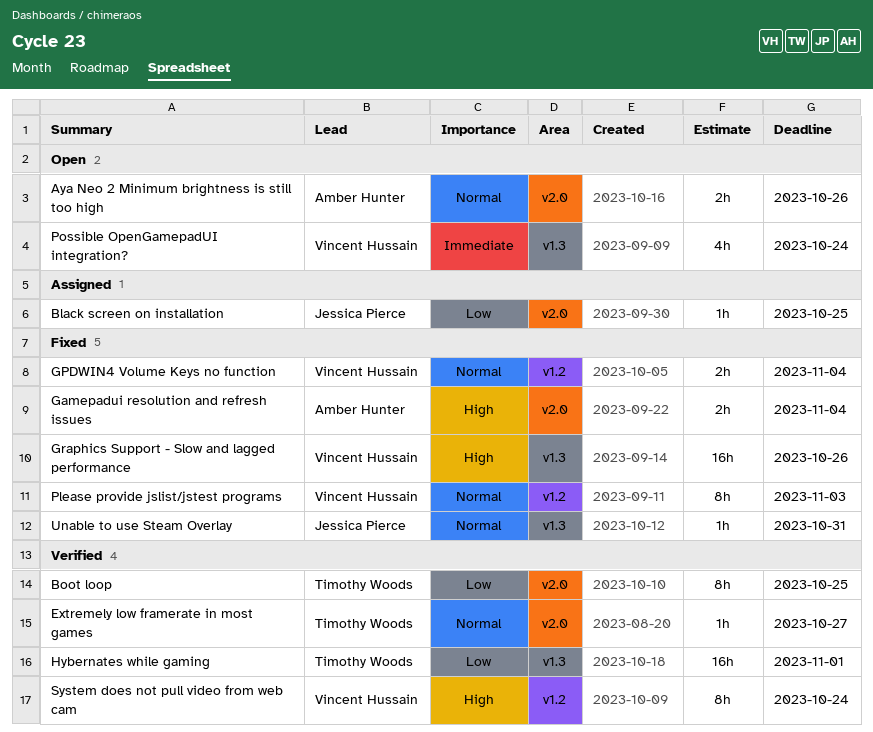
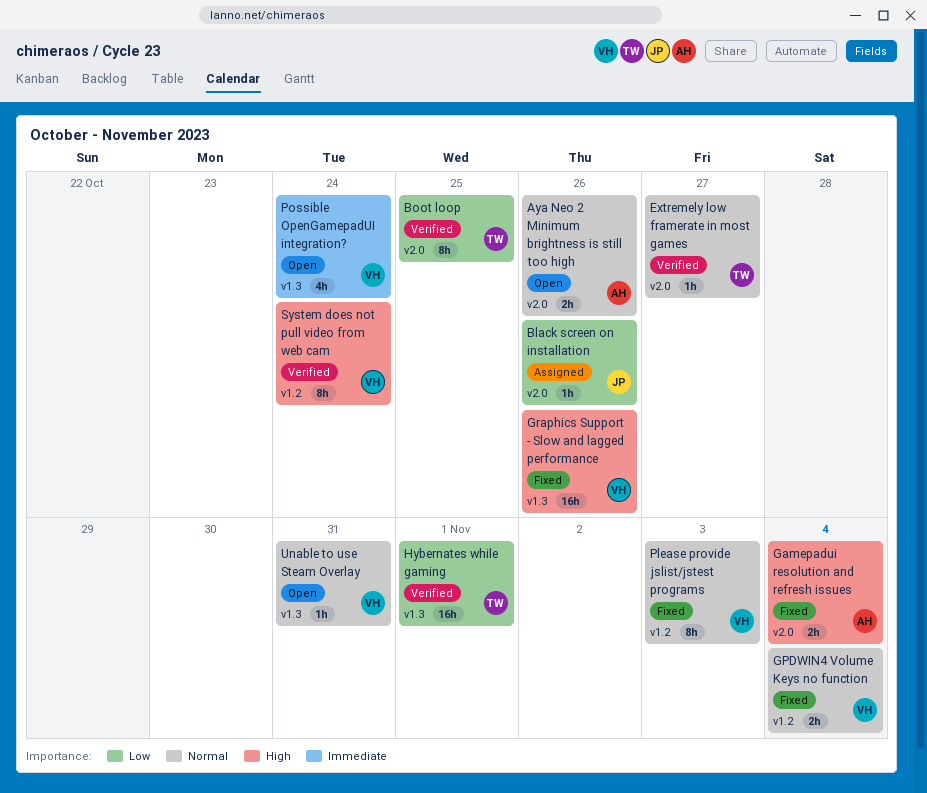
Black screen on installation, due: Oct 25 -> Oct 26
Unable to use Steam Overlay, status: Fixed -> Open
Unable to use Steam Overlay, owner: Jessica Pierce -> Vincent Hussain

